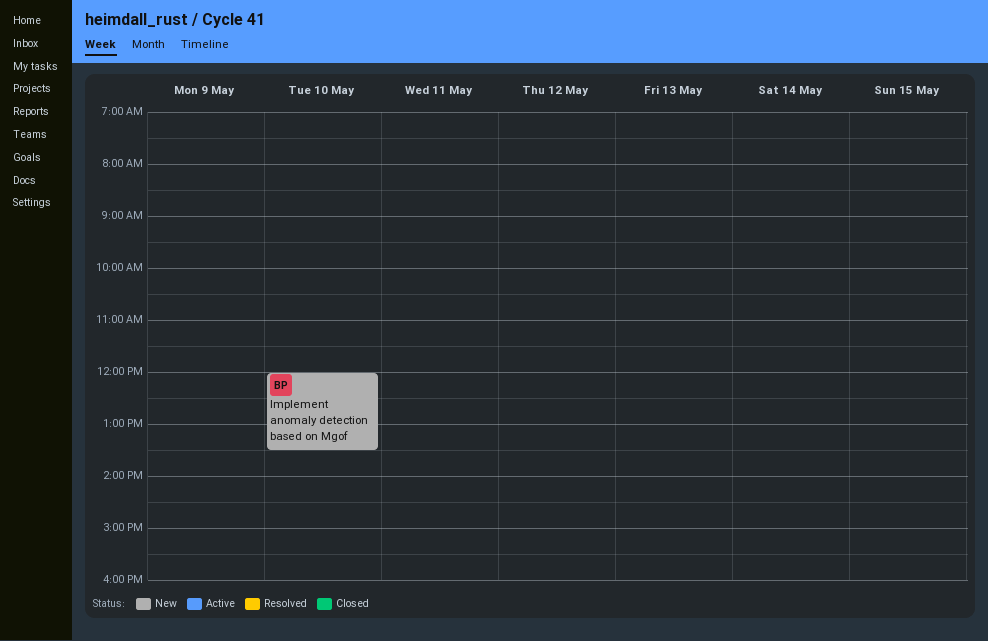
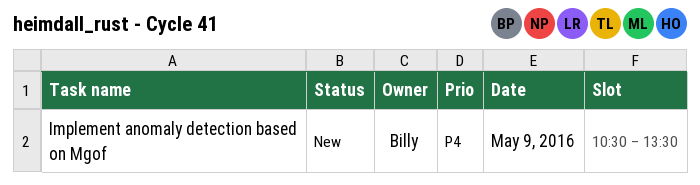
Implement anomaly detection based on Mgof, day: May 10 -> May 9
Implement anomaly detection based on Mgof, begins: 12:00 -> 10:30

